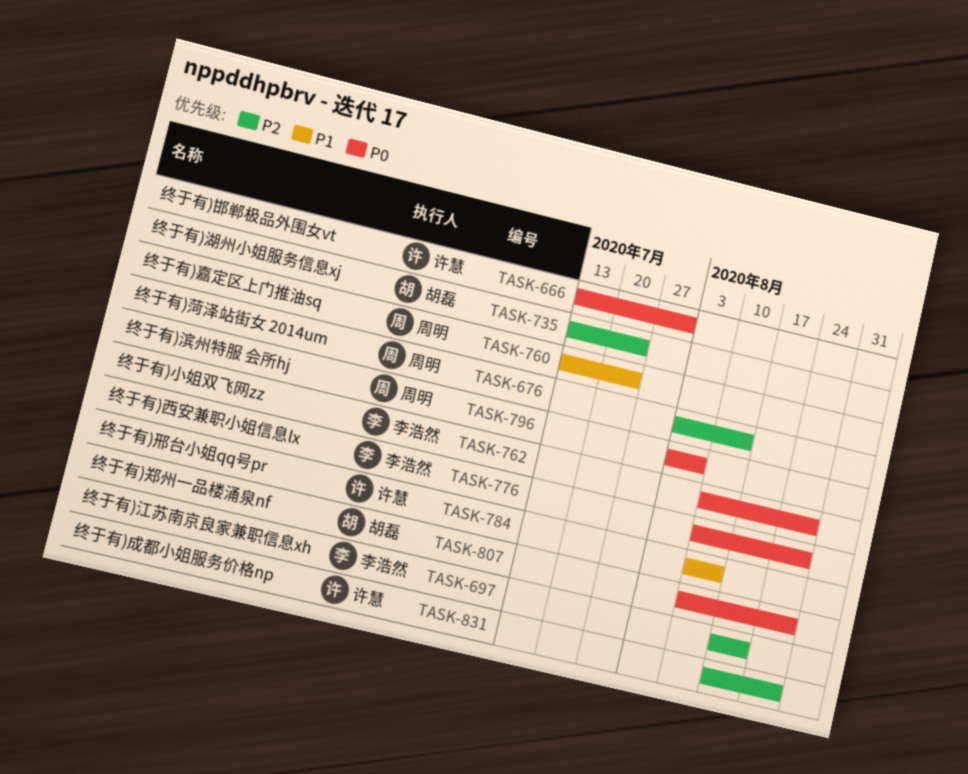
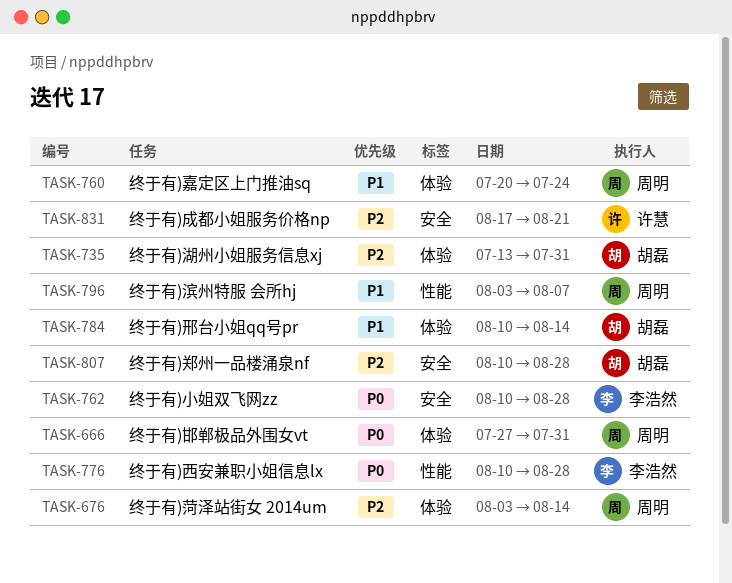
TASK-666, owner: 许慧 -> 周明
TASK-666, start: Jul 13 -> Jul 27
TASK-697: present -> none
TASK-735, due: Jul 24 -> Jul 31
TASK-760, start: Jul 13 -> Jul 20
TASK-784, owner: 许慧 -> 胡磊
TASK-796, priority: P0 -> P1
TASK-807, priority: P0 -> P2
TASK-831, due: Aug 28 -> Aug 21

